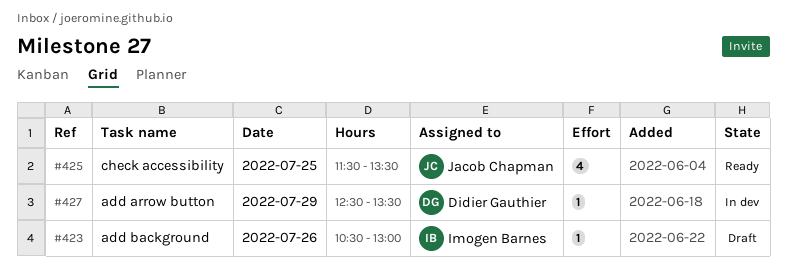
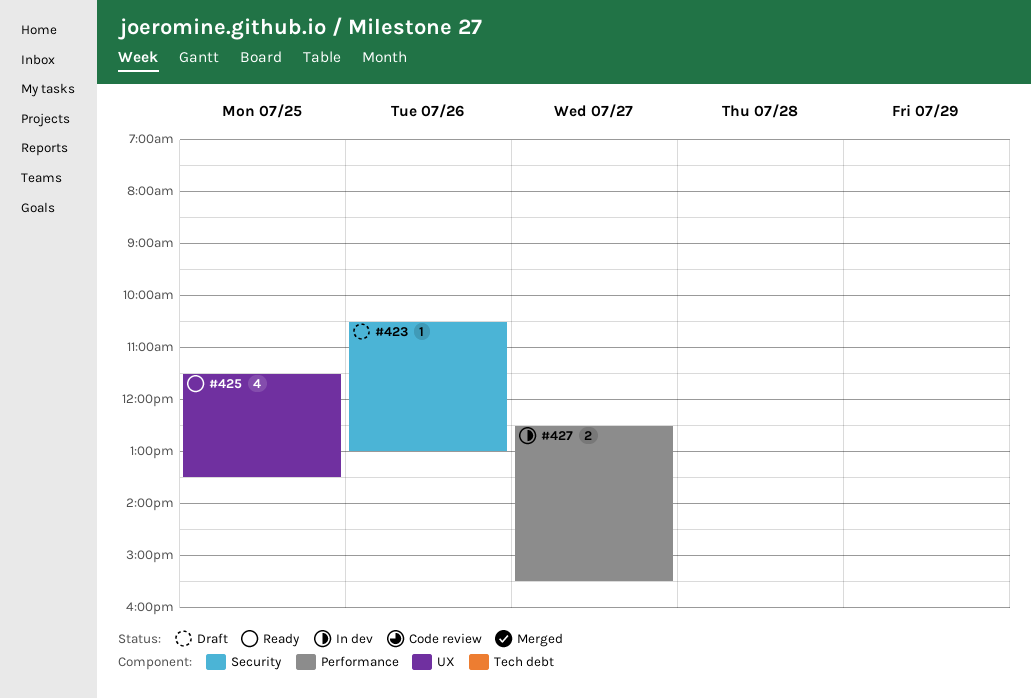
#427, estimate: 1 -> 2
#427, day: Jul 29 -> Jul 27
#427, ends: 13:30 -> 15:30

